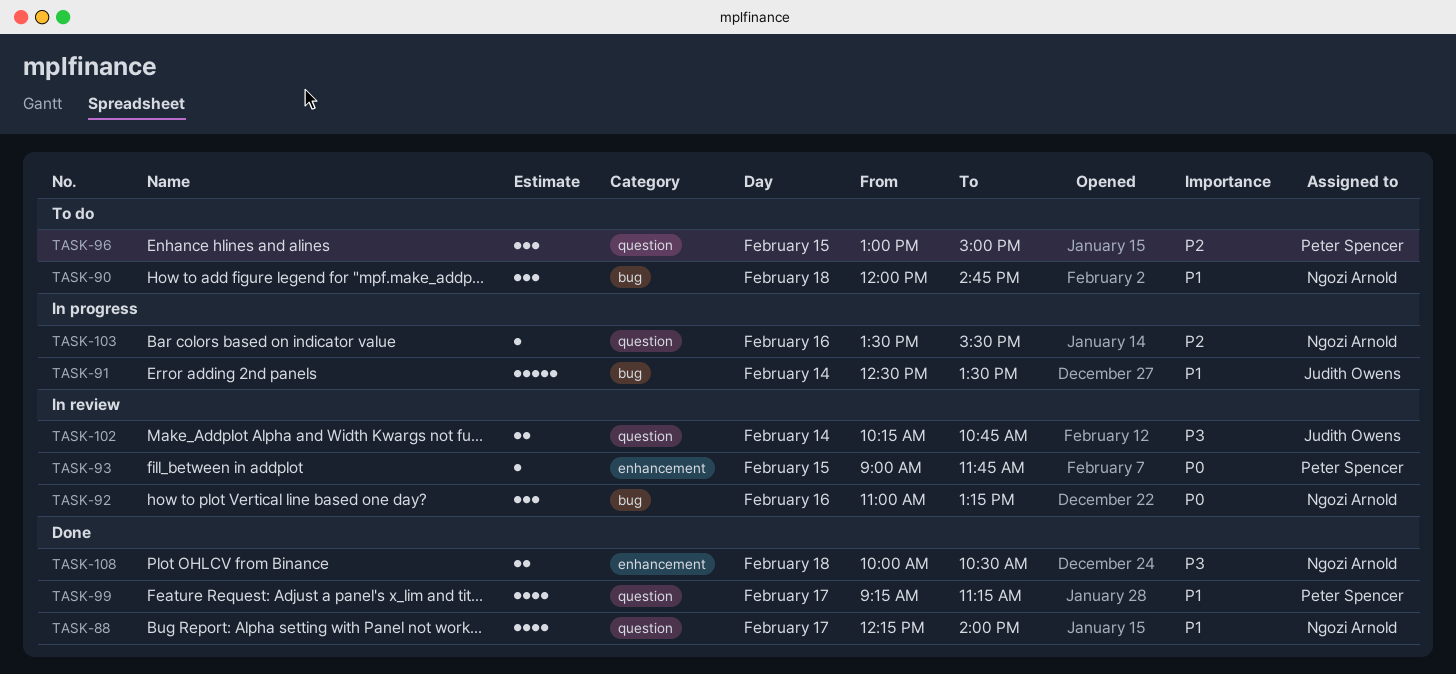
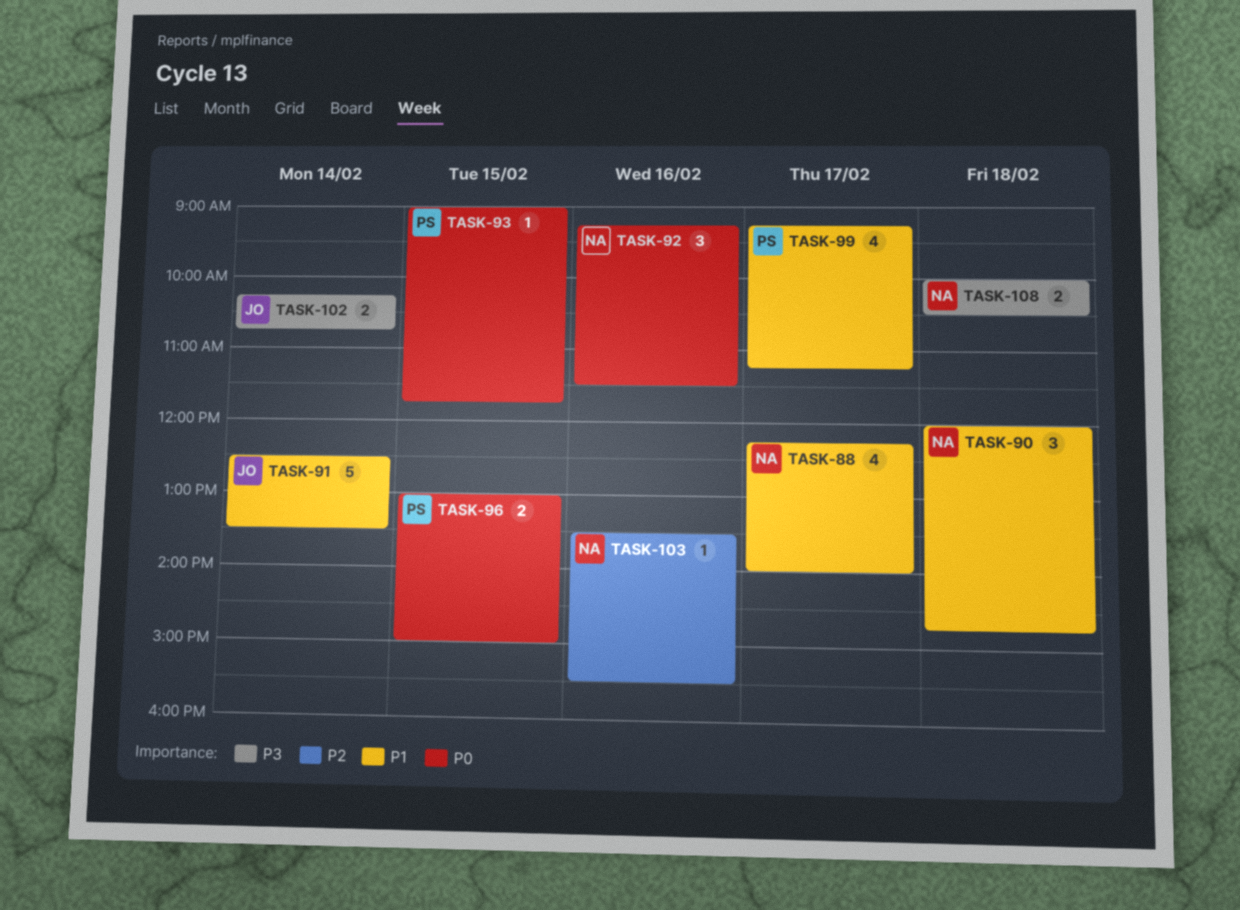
TASK-92, begins: 11:00 -> 09:15
TASK-92, ends: 13:15 -> 11:30
TASK-96, priority: P2 -> P0
TASK-96, estimate: 3 -> 2

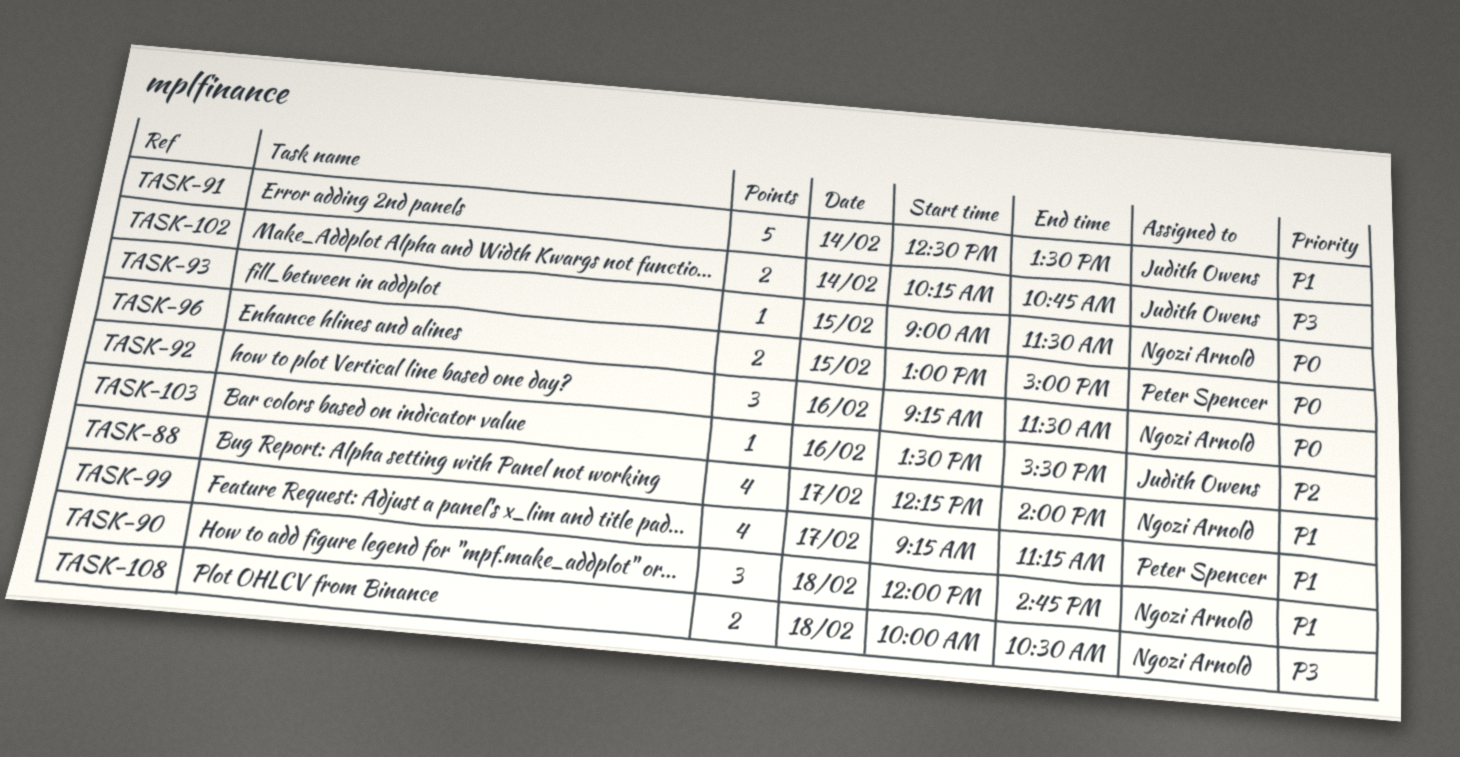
TASK-93, owner: Peter Spencer -> Ngozi Arnold
TASK-93, ends: 11:45 -> 11:30
TASK-103, owner: Ngozi Arnold -> Judith Owens

